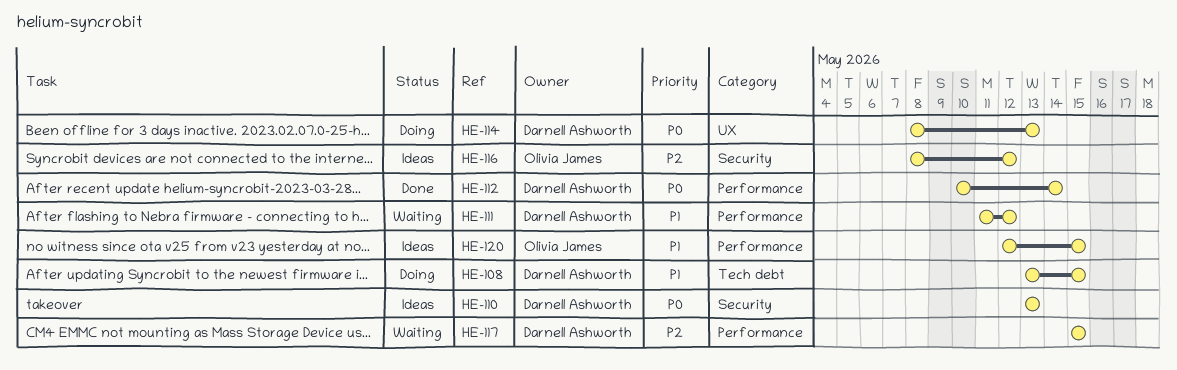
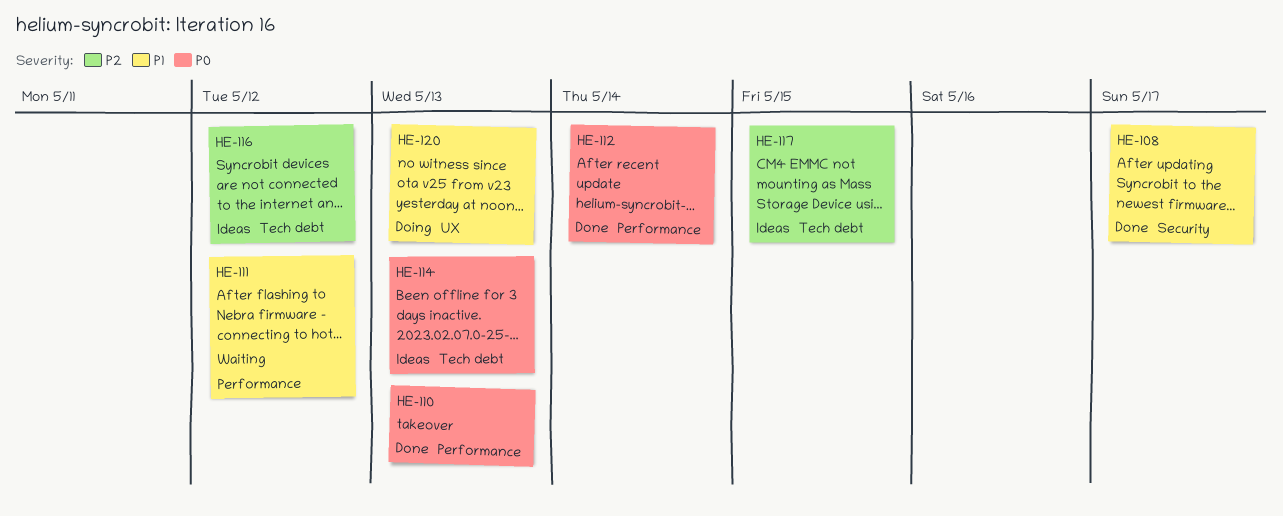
HE-108, status: Doing -> Done
HE-108, label: Tech debt -> Security
HE-108, due: May 15 -> May 17
HE-110, status: Ideas -> Done
HE-110, label: Security -> Performance
HE-114, status: Doing -> Ideas
HE-114, label: UX -> Tech debt
HE-116, label: Security -> Tech debt
HE-117, status: Waiting -> Ideas
HE-117, label: Performance -> Tech debt
HE-120, status: Ideas -> Doing
HE-120, label: Performance -> UX
HE-120, due: May 15 -> May 13

